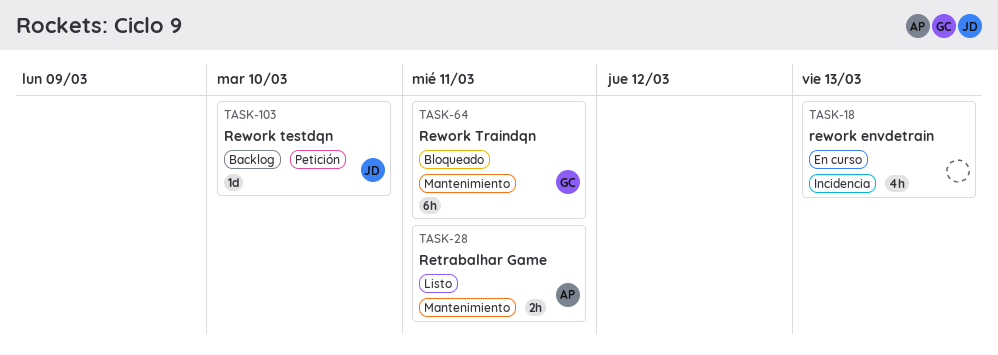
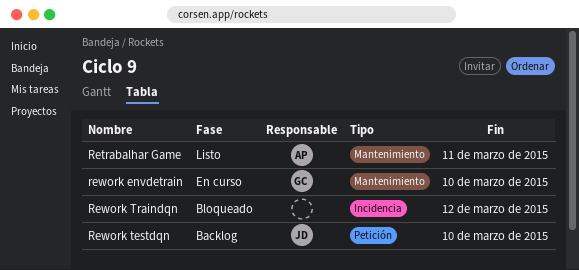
rework envdetrain, owner: none -> GC
rework envdetrain, label: Incidencia -> Mantenimiento
rework envdetrain, due: Mar 13 -> Mar 10
Rework Traindqn, owner: GC -> none
Rework Traindqn, label: Mantenimiento -> Incidencia
Rework Traindqn, due: Mar 11 -> Mar 12

